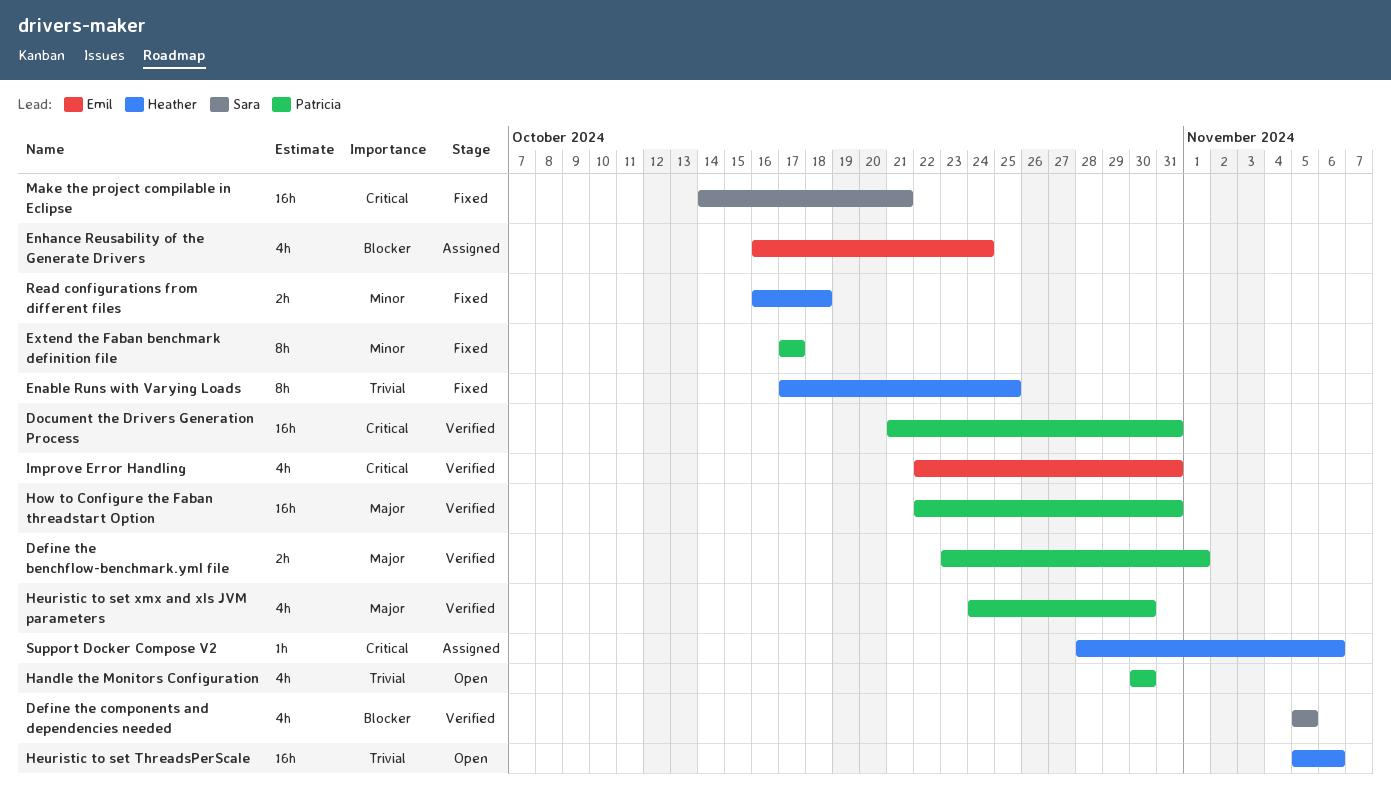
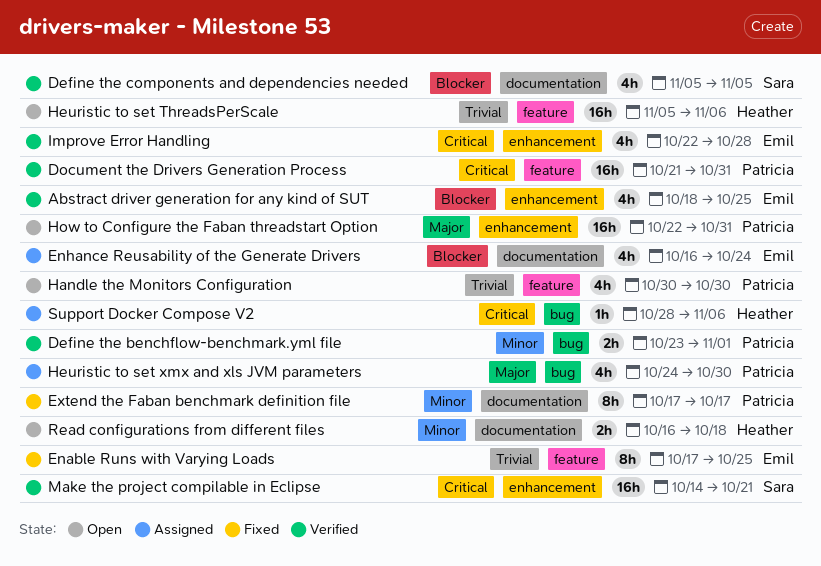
Abstract driver generation for any kind of SUT: none -> present
Define the benchflow-benchmark.yml file, priority: Major -> Minor
Enable Runs with Varying Loads, owner: Heather -> Emil
Heuristic to set xmx and xls JVM parameters, status: Verified -> Assigned
How to Configure the Faban threadstart Option, status: Verified -> Open
Improve Error Handling, due: Oct 31 -> Oct 28
Make the project compilable in Eclipse, status: Fixed -> Verified
Read configurations from different files, status: Fixed -> Open

